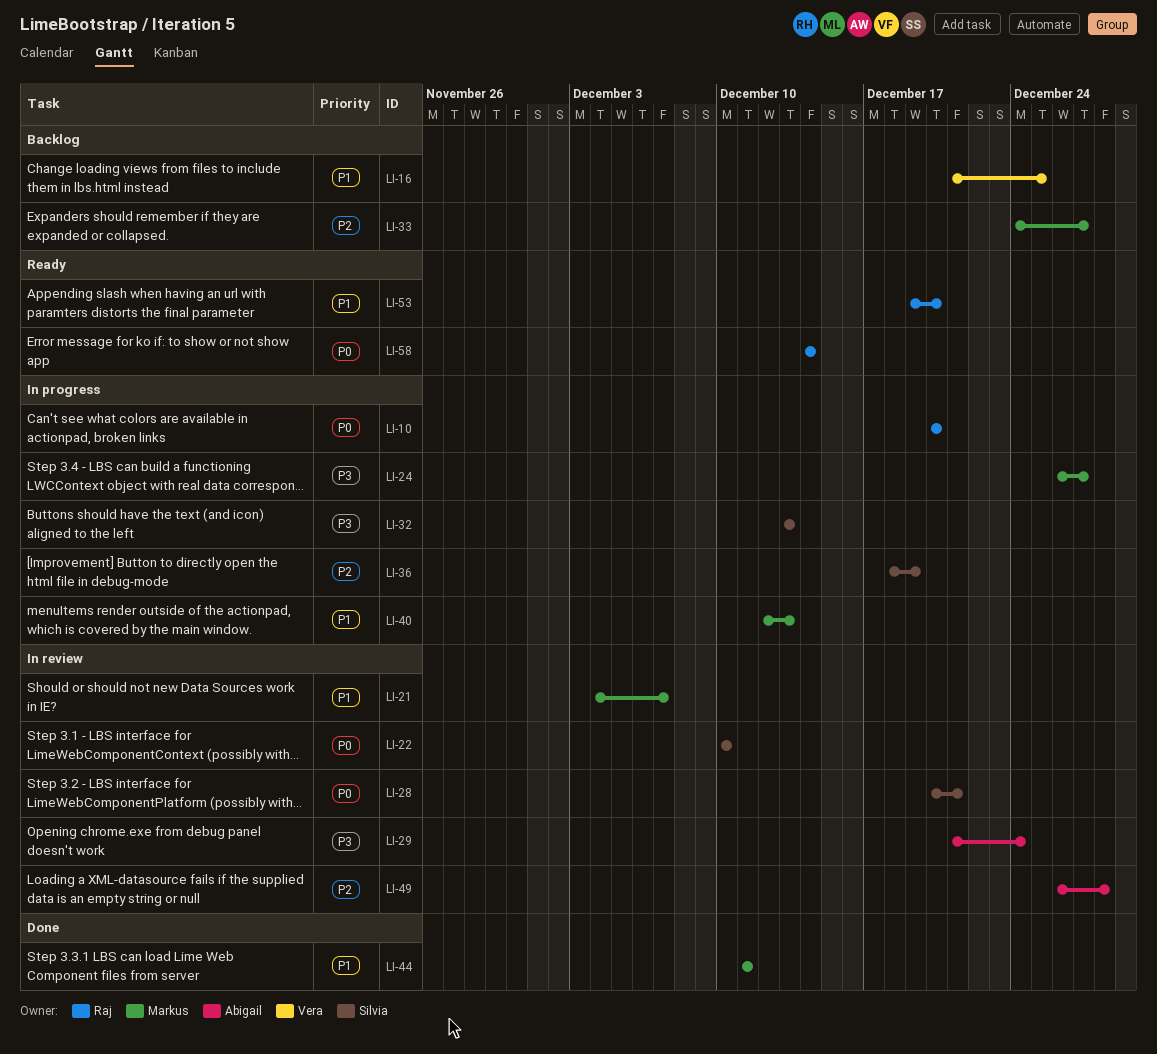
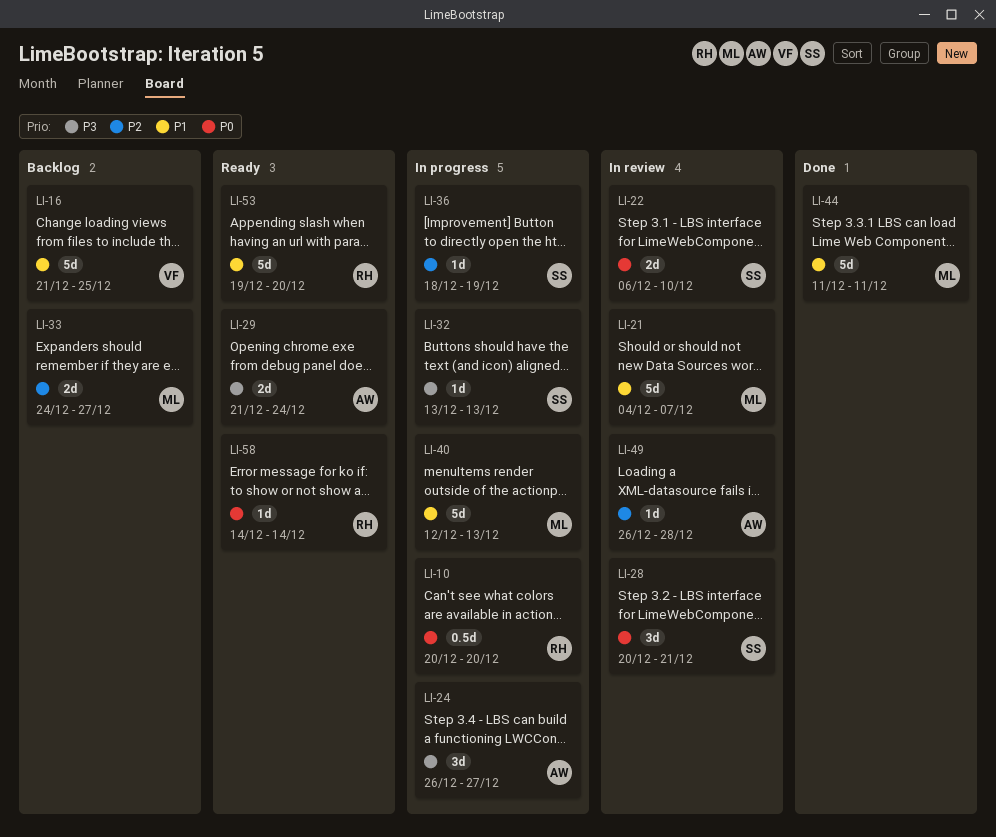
LI-22, start: Dec 10 -> Dec 6
LI-24, owner: Markus -> Abigail
LI-29, status: In review -> Ready

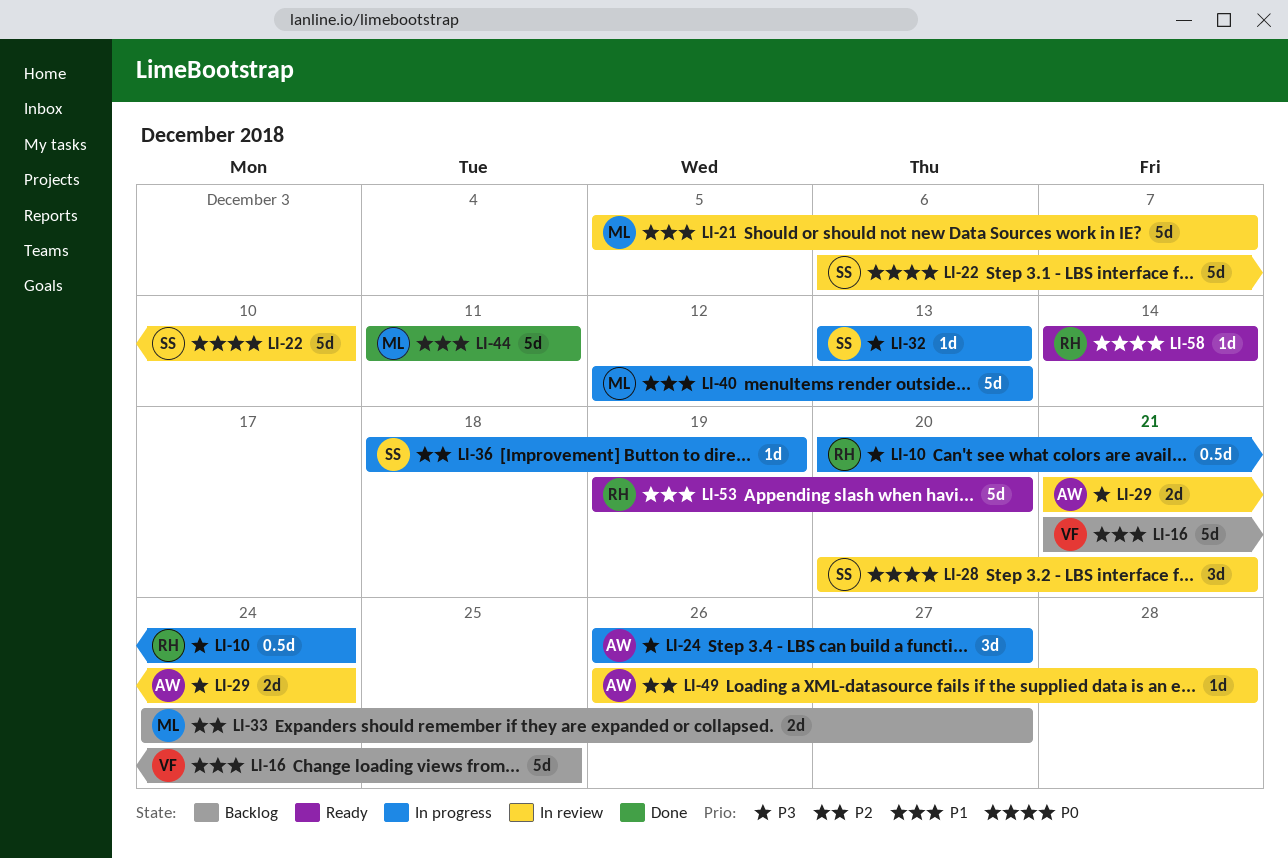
LI-10, priority: P0 -> P3
LI-10, due: Dec 20 -> Dec 24
LI-21, start: Dec 4 -> Dec 5
LI-22, estimate: 2d -> 5d
LI-29, status: Ready -> In review

